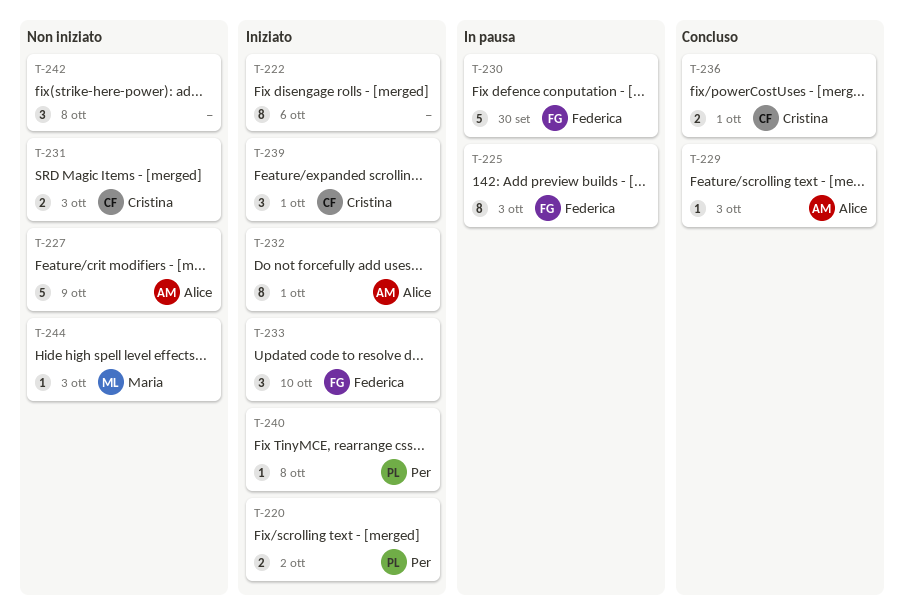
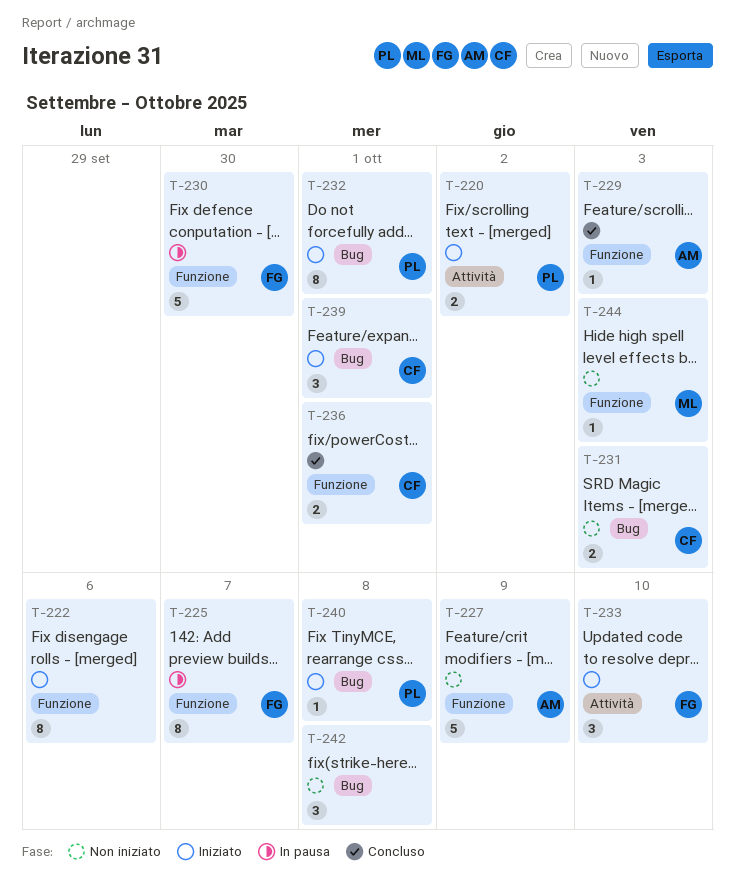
T-225, due: Oct 3 -> Oct 7
T-232, owner: Alice -> Per

